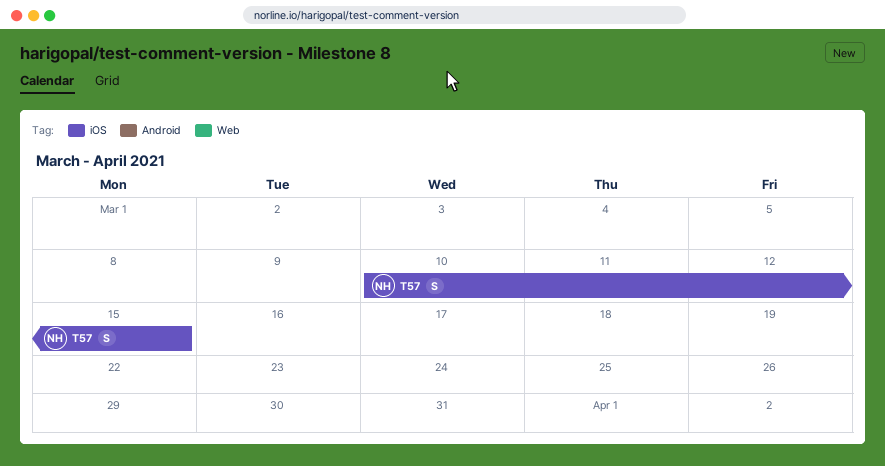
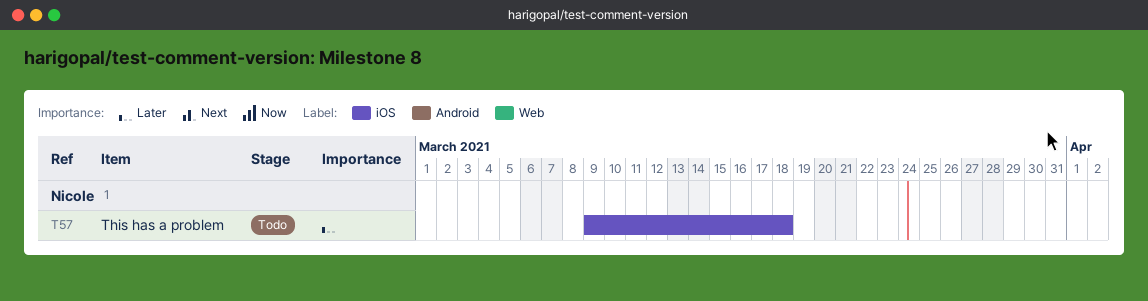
T57, start: Mar 10 -> Mar 9
T57, due: Mar 15 -> Mar 18

